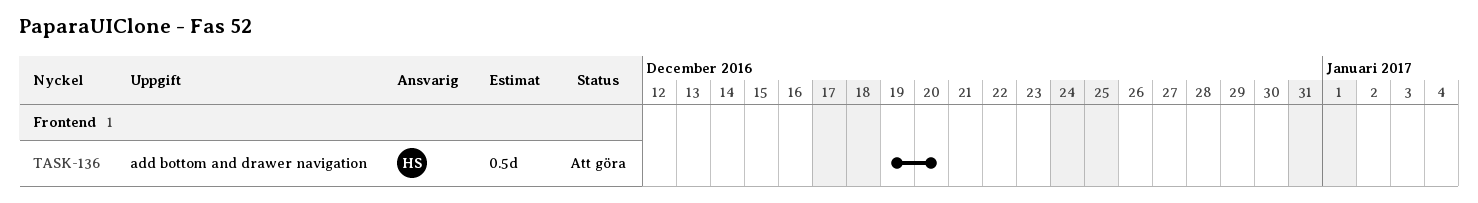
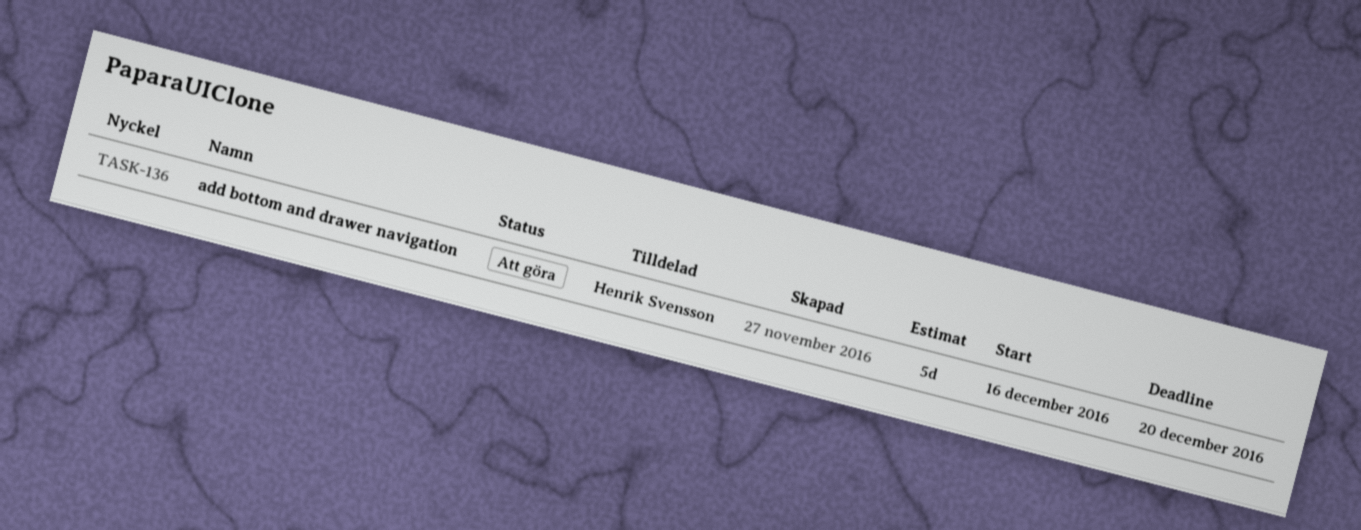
TASK-136, estimate: 0.5d -> 5d
TASK-136, start: Dec 19 -> Dec 16

